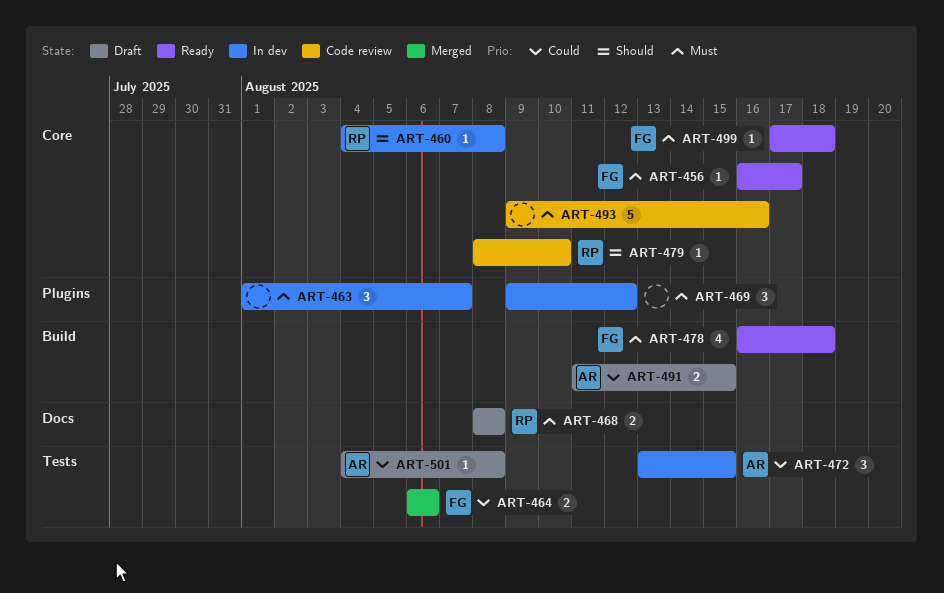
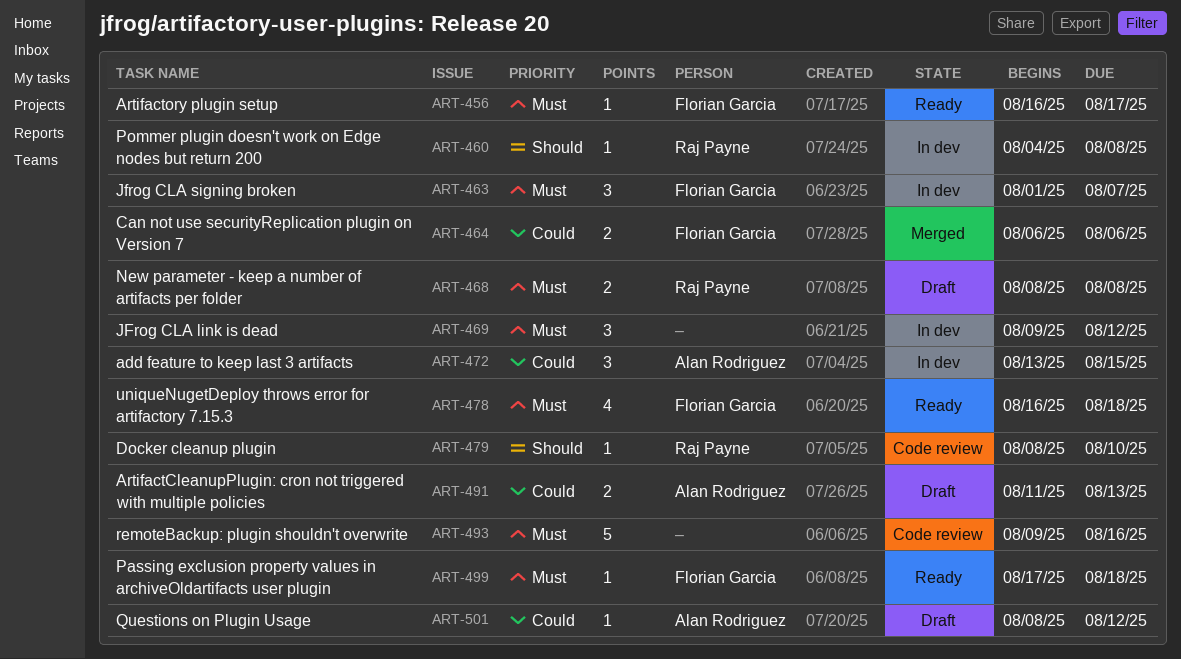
ART-463, owner: none -> Florian Garcia
ART-491, due: Aug 15 -> Aug 13
ART-501, start: Aug 4 -> Aug 8
ART-501, due: Aug 8 -> Aug 12

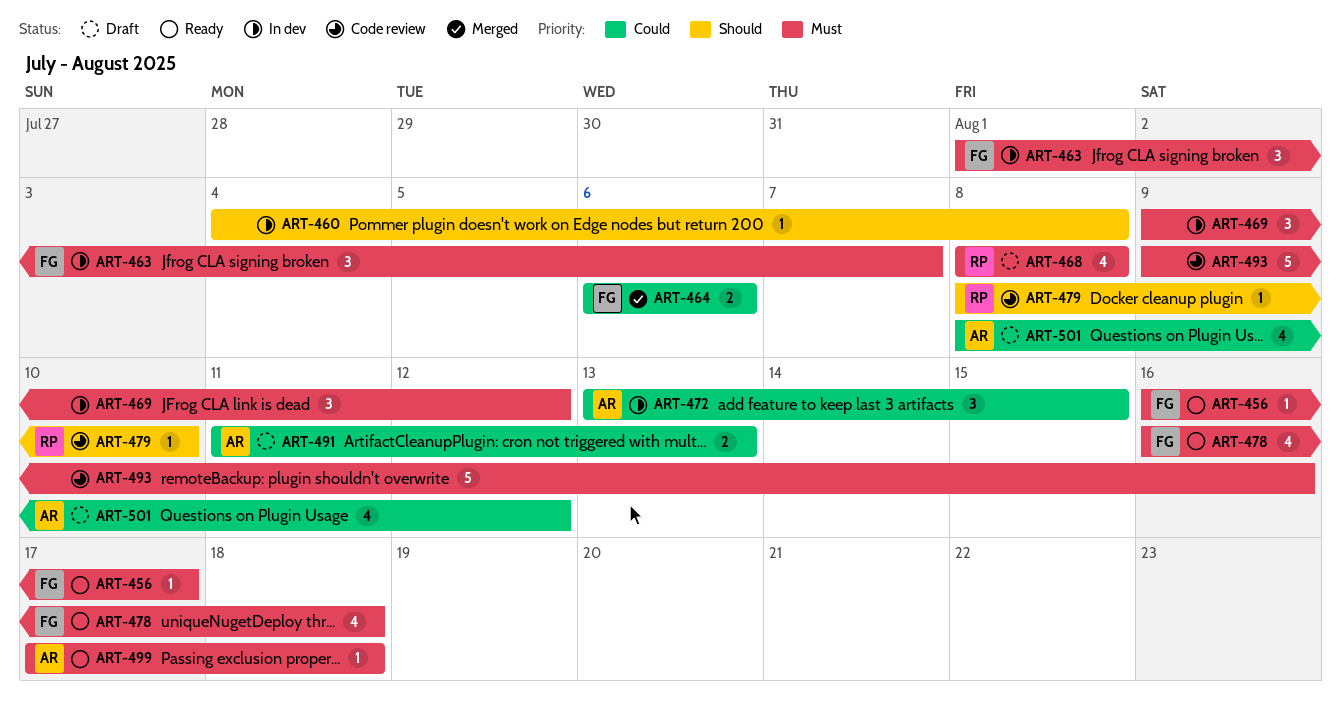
ART-460, owner: Raj Payne -> none
ART-468, estimate: 2 -> 4
ART-499, owner: Florian Garcia -> Alan Rodriguez
ART-501, estimate: 1 -> 4

